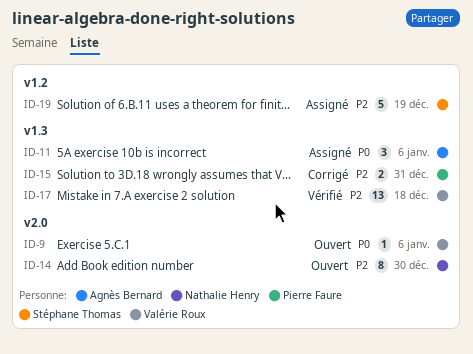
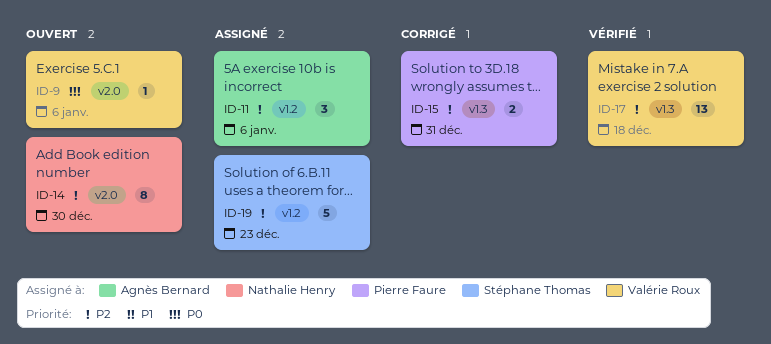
ID-11, priority: P0 -> P2
ID-11, label: v1.3 -> v1.2
ID-19, due: Dec 19 -> Dec 23

